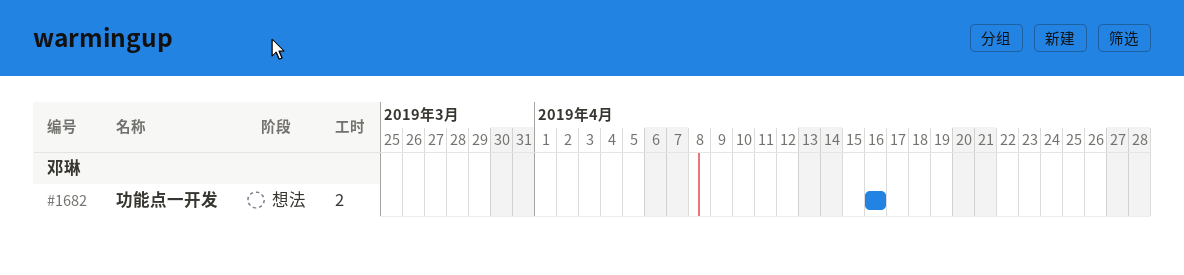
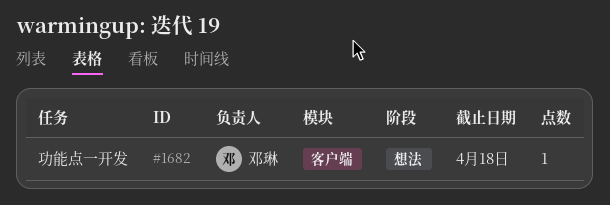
#1682, estimate: 2 -> 1
#1682, due: Apr 16 -> Apr 18

